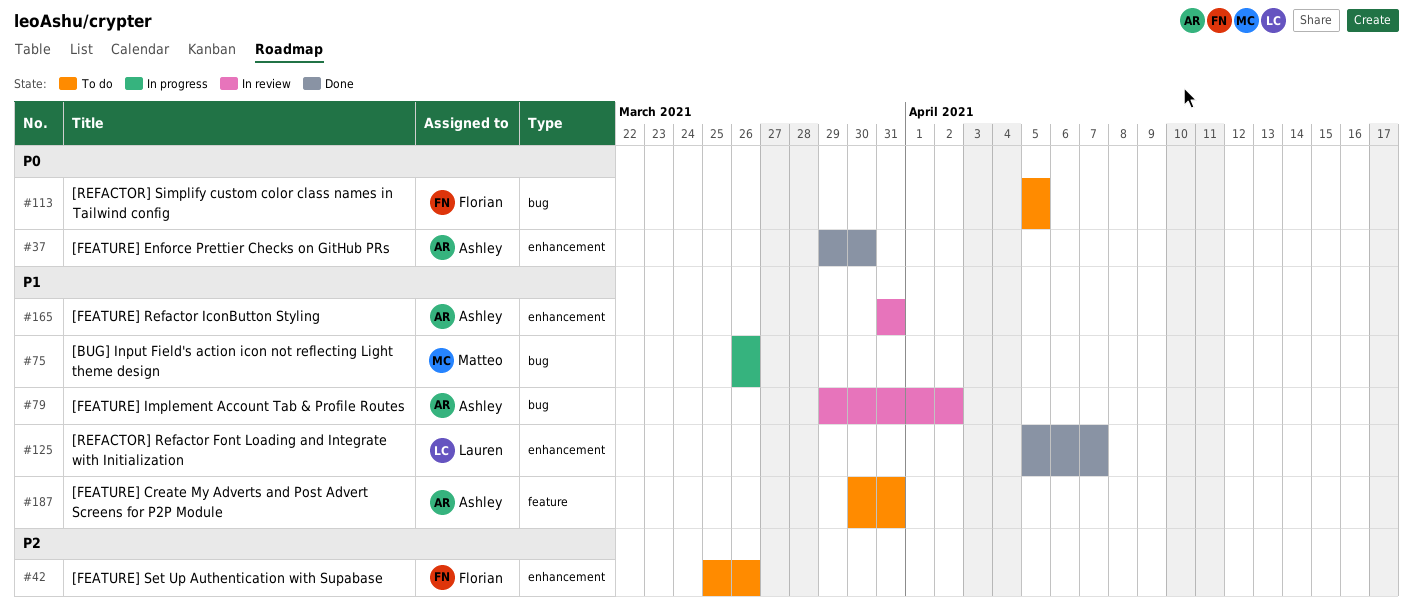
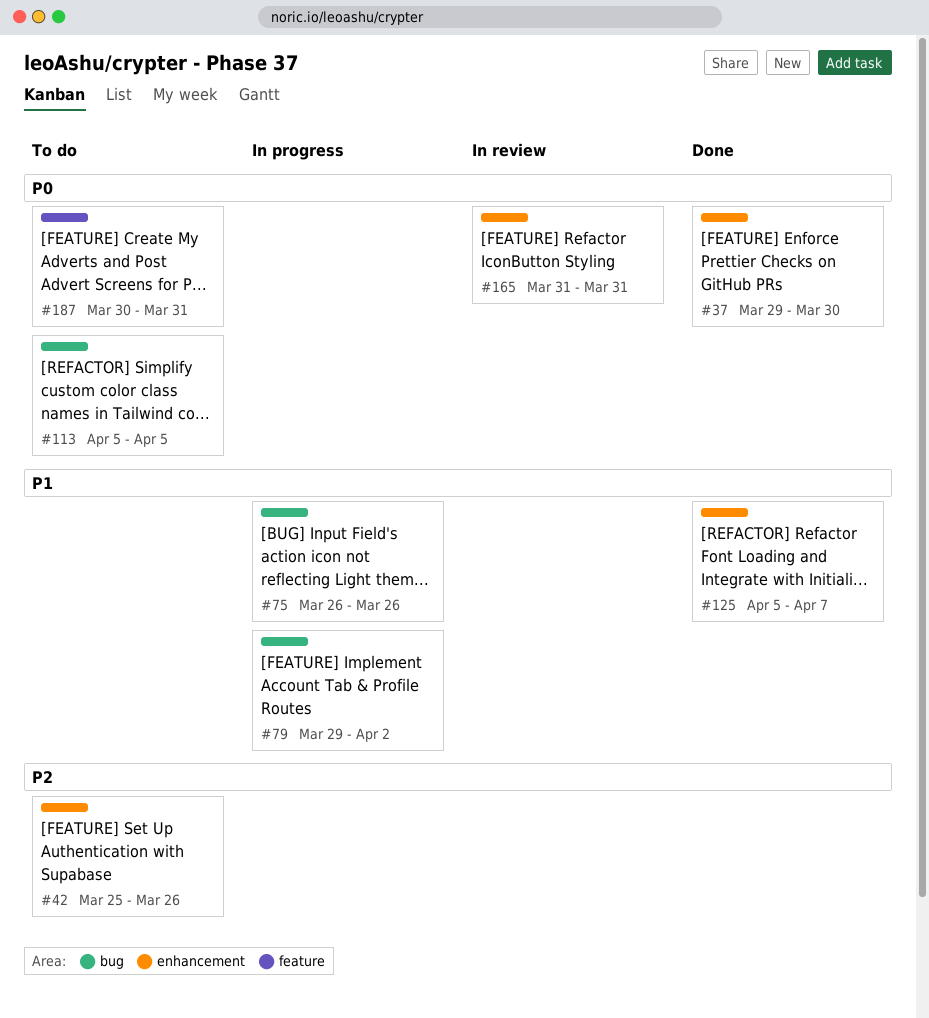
#79, status: In review -> In progress
#165, priority: P1 -> P0
#187, priority: P1 -> P0

